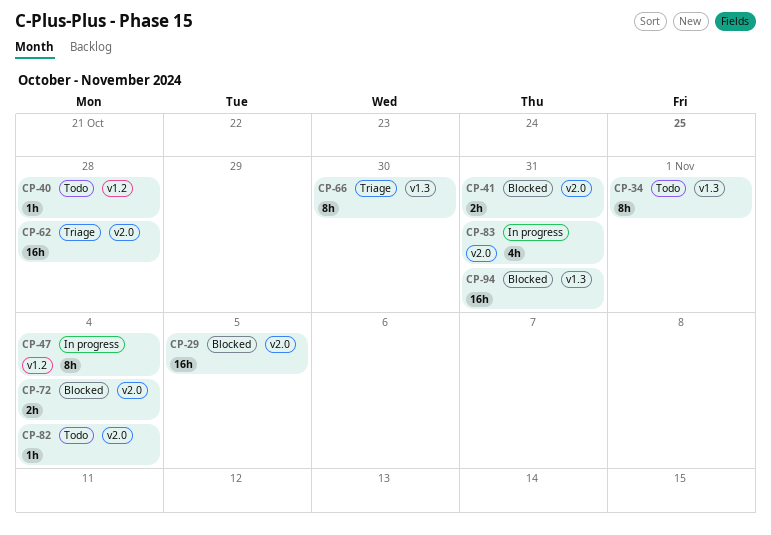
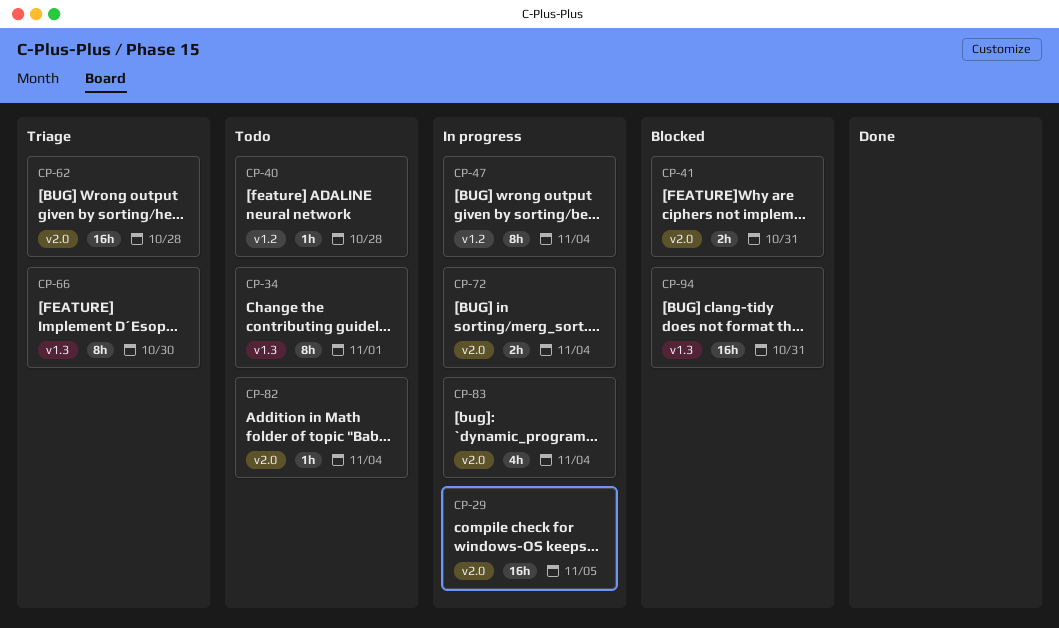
CP-29, status: Blocked -> In progress
CP-72, status: Blocked -> In progress
CP-83, due: Oct 31 -> Nov 4

